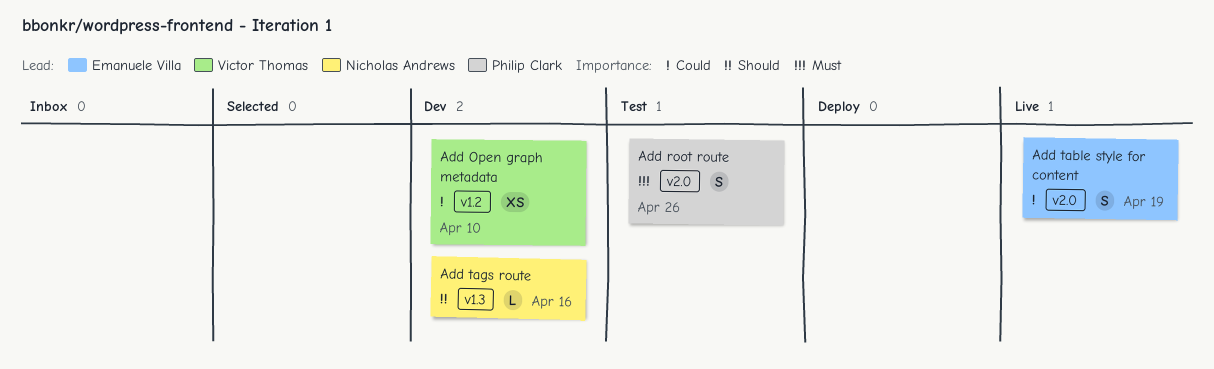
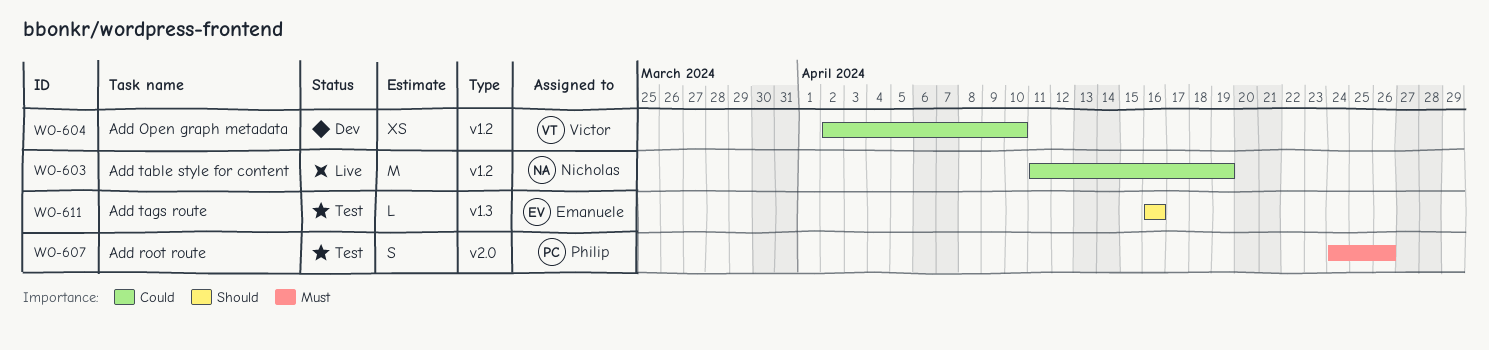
Add table style for content, owner: Emanuele Villa -> Nicholas Andrews
Add table style for content, label: v2.0 -> v1.2
Add table style for content, estimate: S -> M
Add tags route, status: Dev -> Test
Add tags route, owner: Nicholas Andrews -> Emanuele Villa

